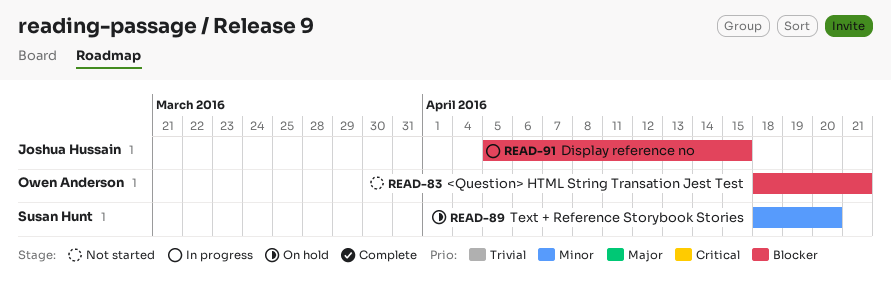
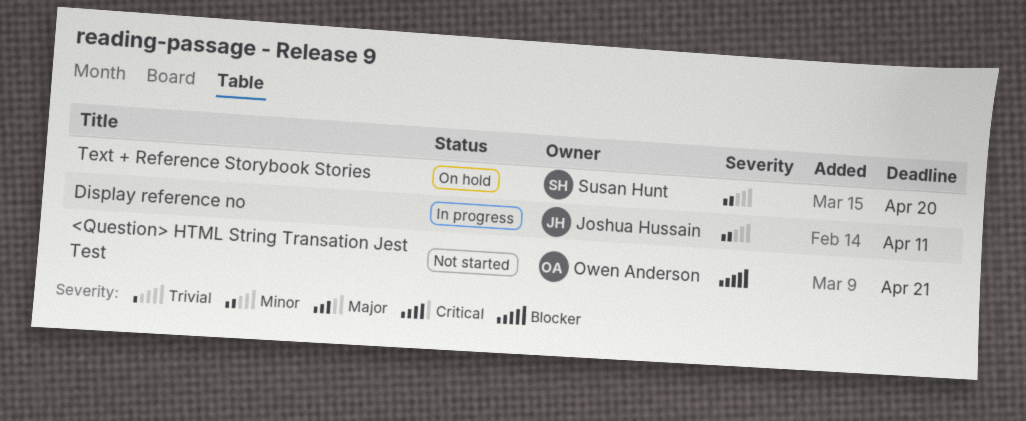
Display reference no, priority: Blocker -> Minor
Display reference no, due: Apr 15 -> Apr 11

